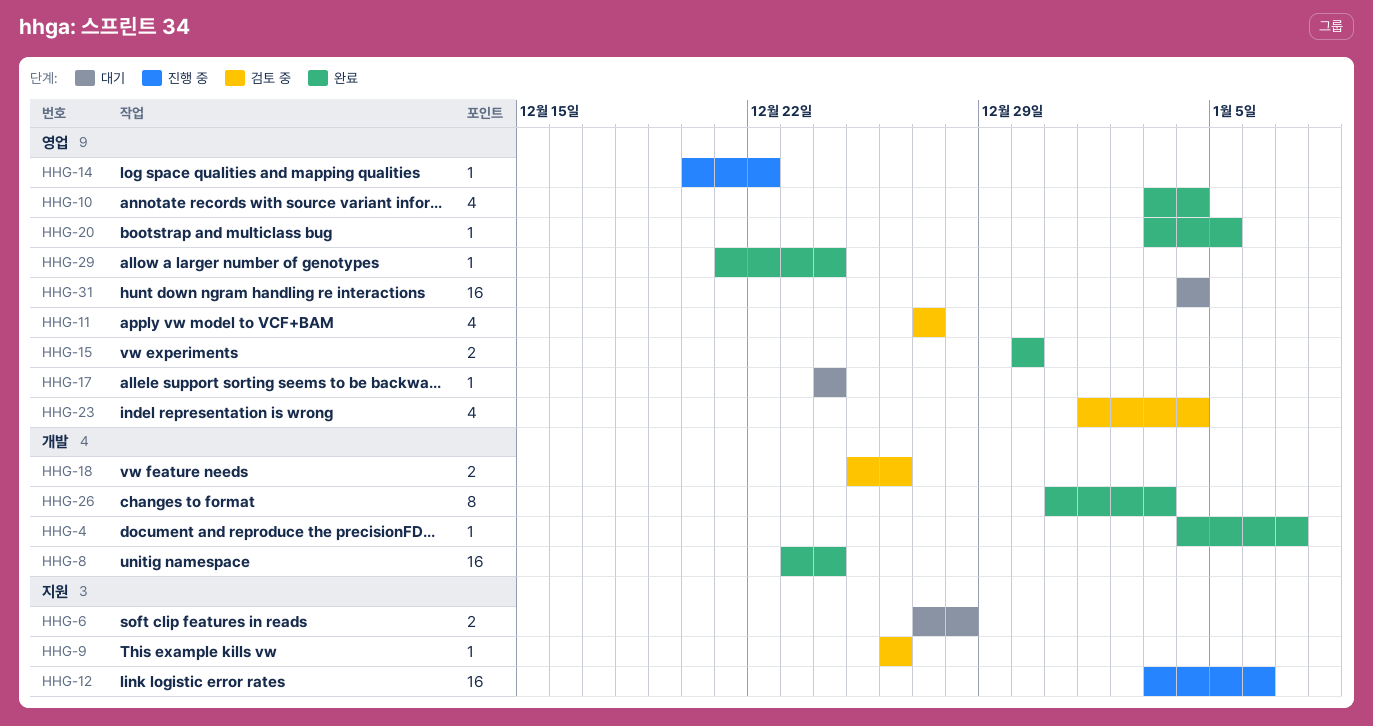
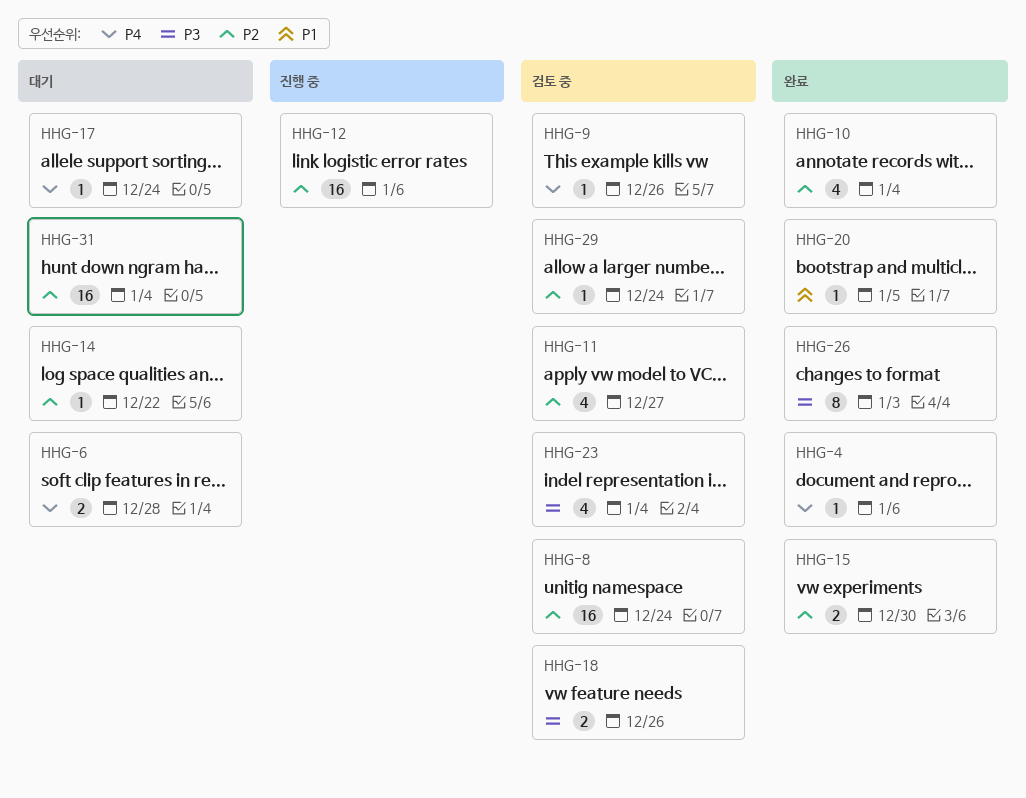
HHG-4, due: Jan 7 -> Jan 6
HHG-8, status: 완료 -> 검토 중
HHG-14, status: 진행 중 -> 대기
HHG-29, status: 완료 -> 검토 중

